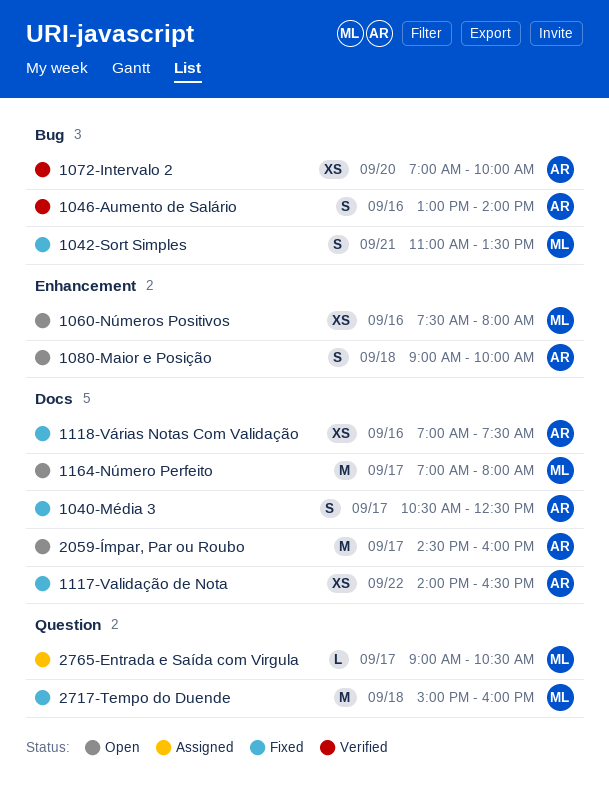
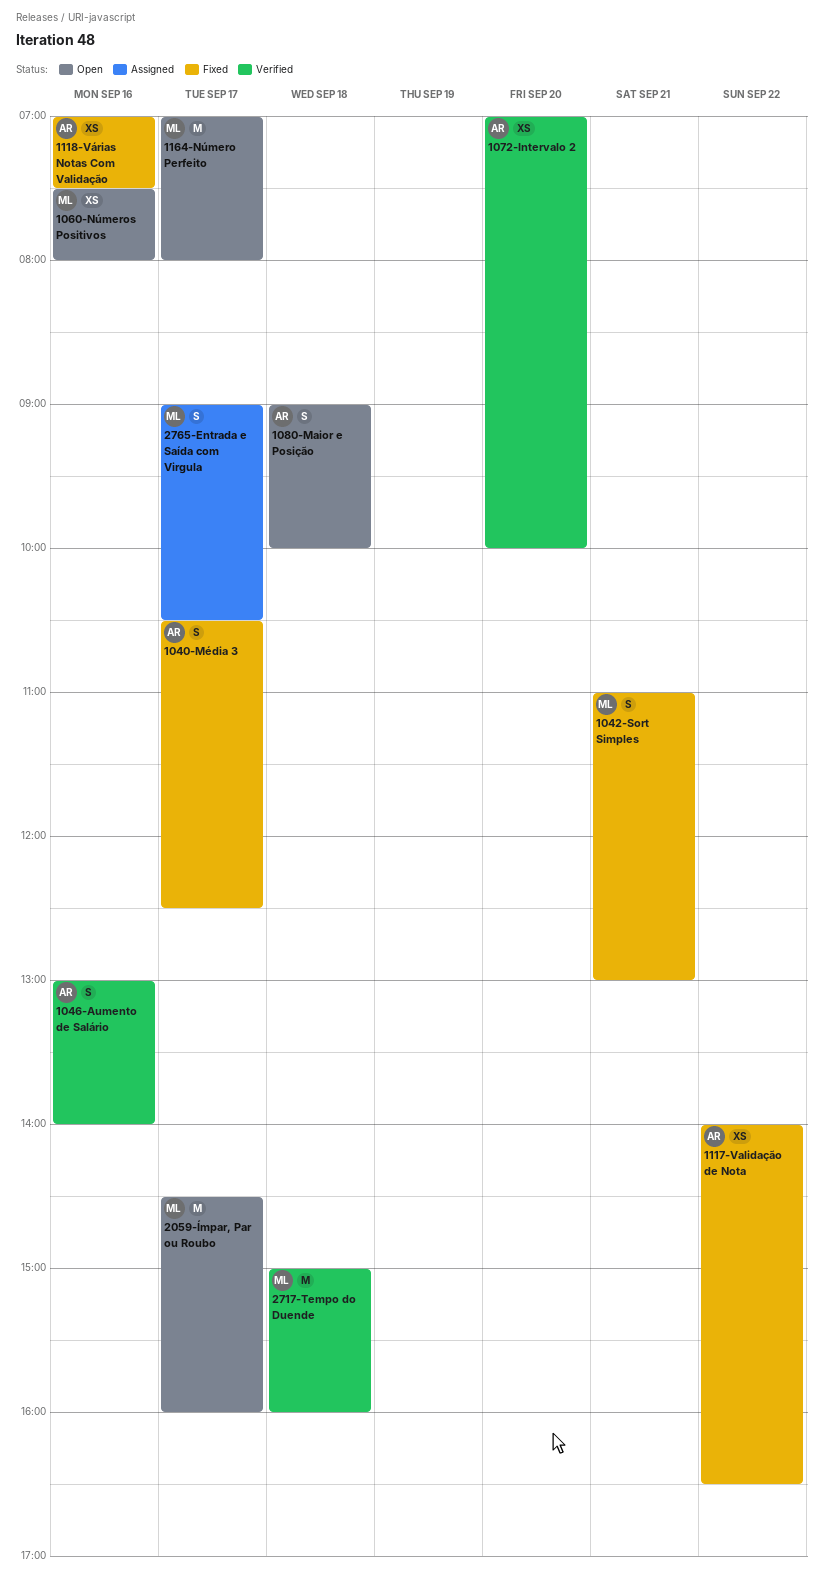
1042-Sort Simples, ends: 13:30 -> 13:00
2059-Ímpar, Par ou Roubo, owner: AR -> ML
2717-Tempo do Duende, status: Fixed -> Verified
2765-Entrada e Saída com Virgula, estimate: L -> S

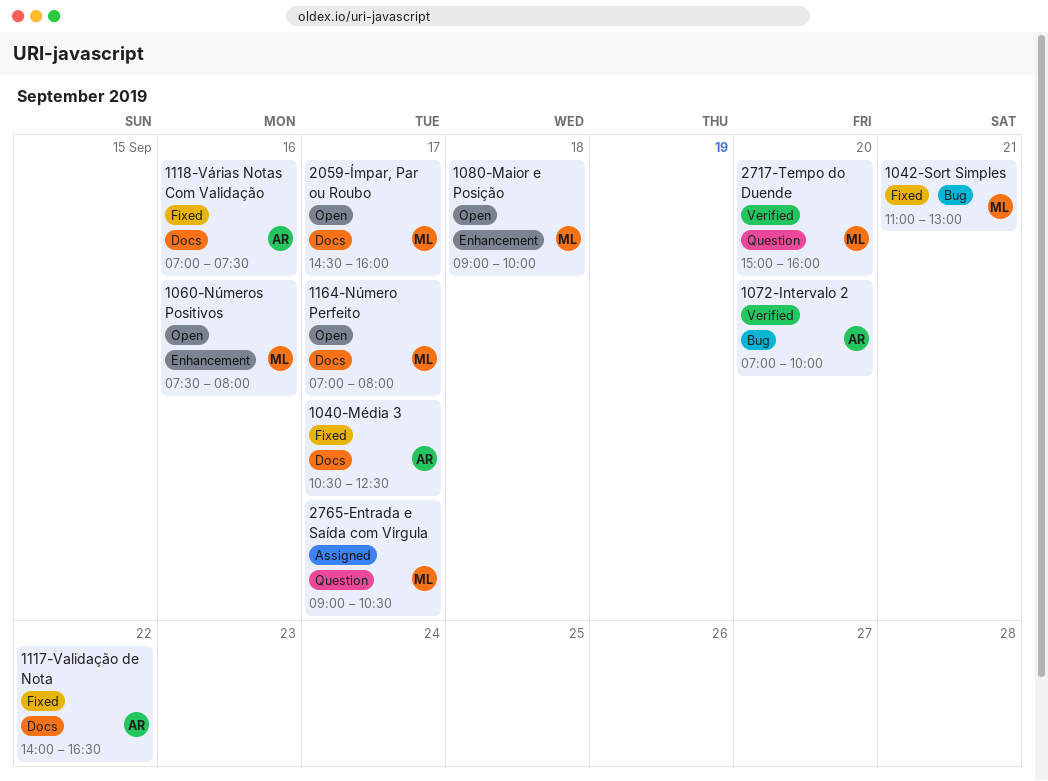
1046-Aumento de Salário: present -> none
1080-Maior e Posição, owner: AR -> ML
2717-Tempo do Duende, day: Sep 18 -> Sep 20

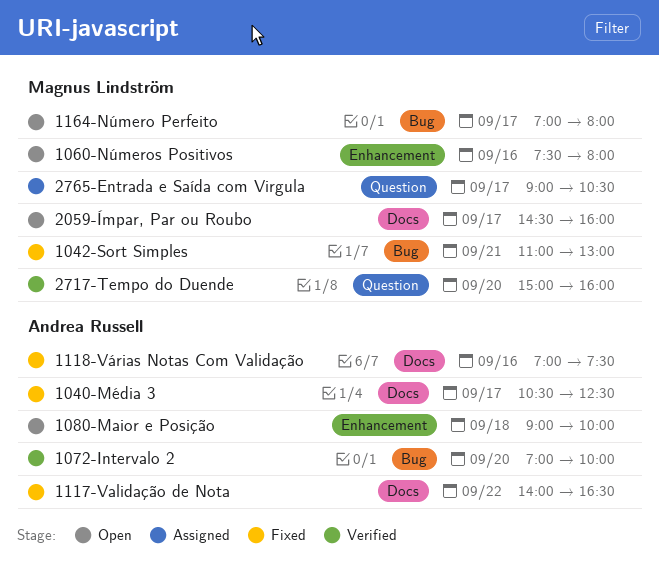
1080-Maior e Posição, owner: Magnus Lindström -> Andrea Russell
1164-Número Perfeito, label: Docs -> Bug

